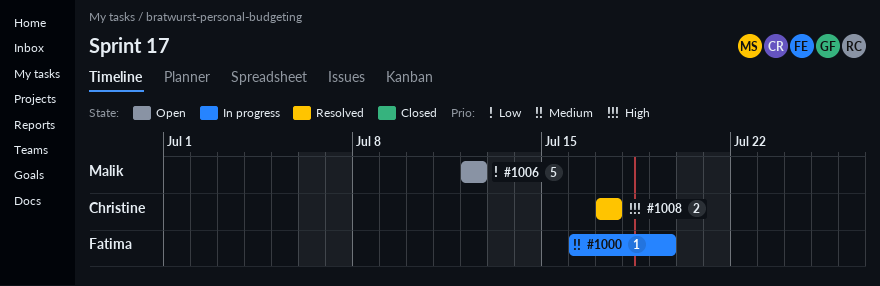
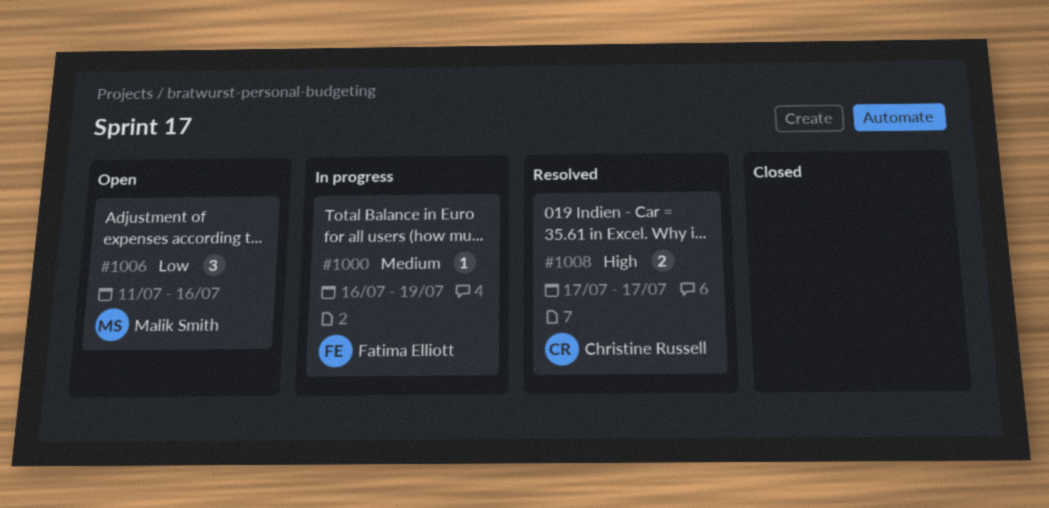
#1006, estimate: 5 -> 3
#1006, start: Jul 12 -> Jul 11
#1006, due: Jul 12 -> Jul 16

